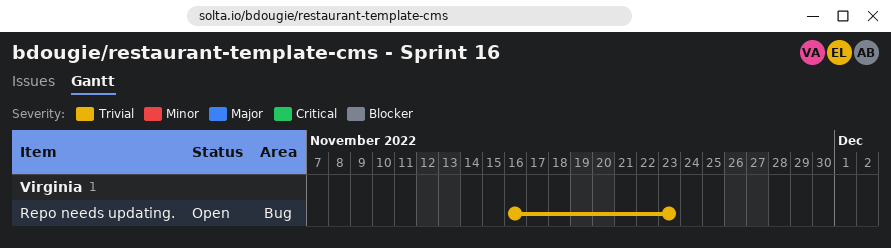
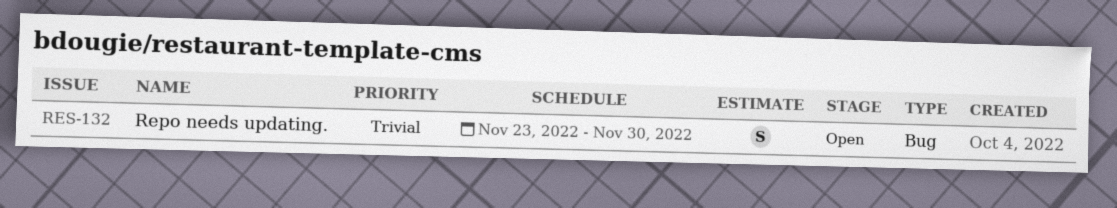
Repo needs updating., start: Nov 16 -> Nov 23
Repo needs updating., due: Nov 23 -> Nov 30

